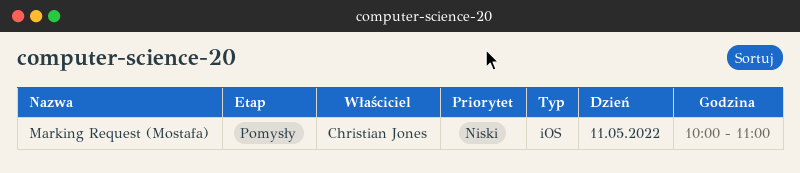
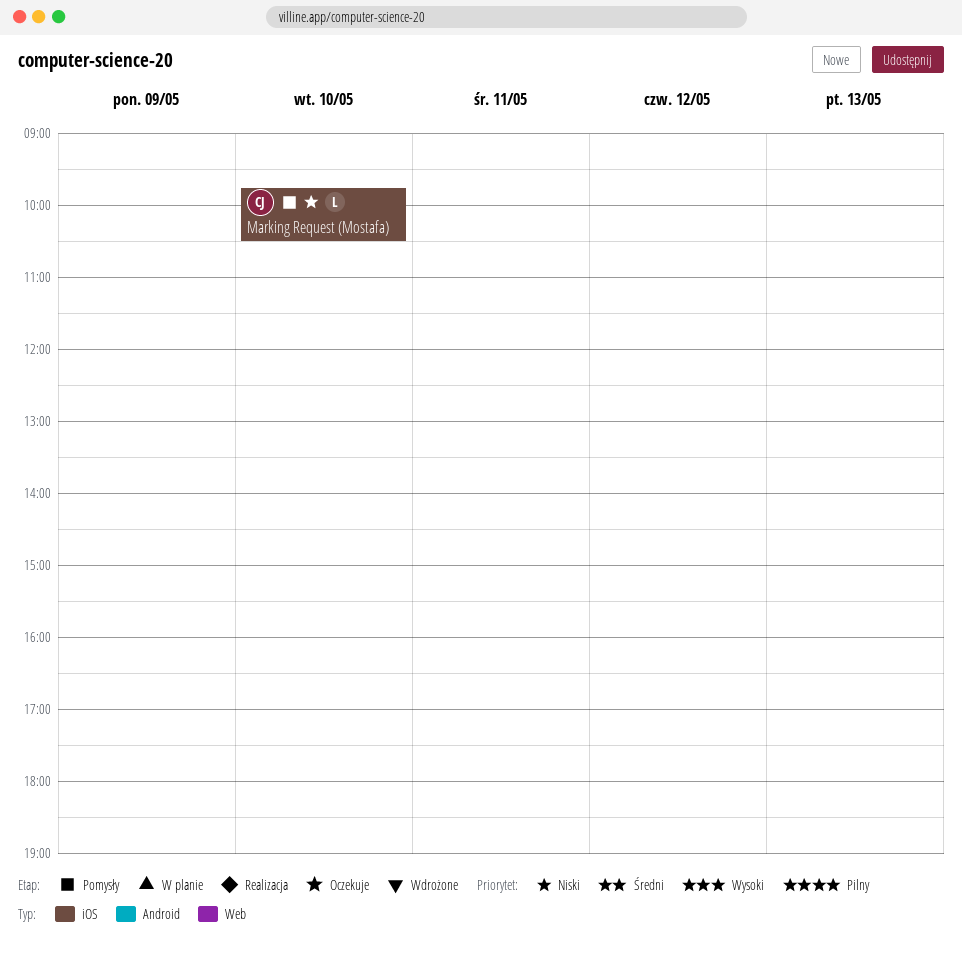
Marking Request (Mostafa), day: May 11 -> May 10
Marking Request (Mostafa), begins: 10:00 -> 09:45
Marking Request (Mostafa), ends: 11:00 -> 10:30

